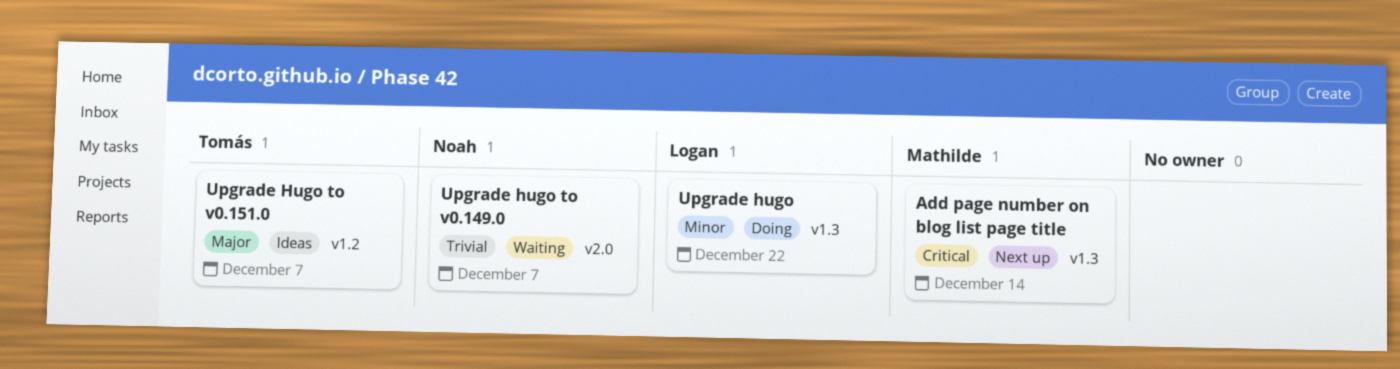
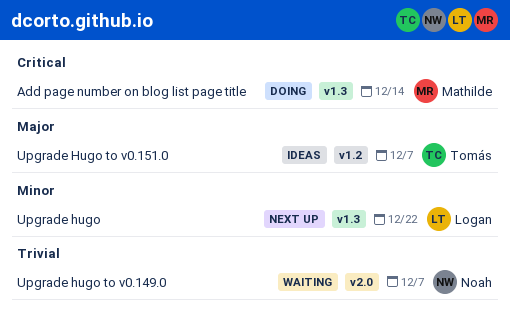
Add page number on blog list page title, status: Next up -> Doing
Upgrade hugo, status: Doing -> Next up

